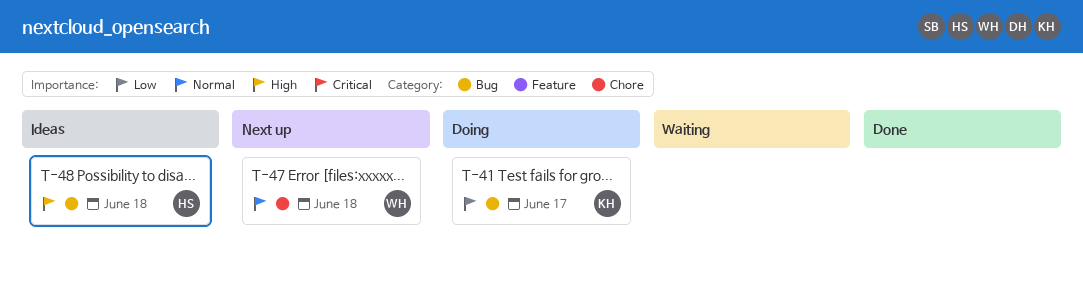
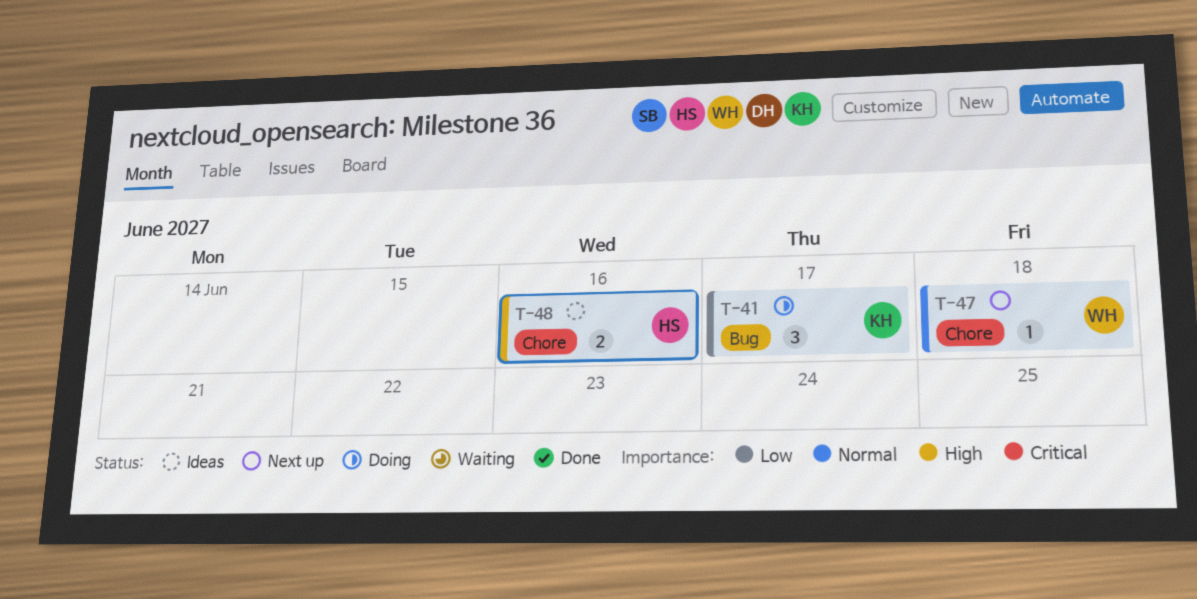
T-48, label: Bug -> Chore
T-48, due: Jun 18 -> Jun 16

